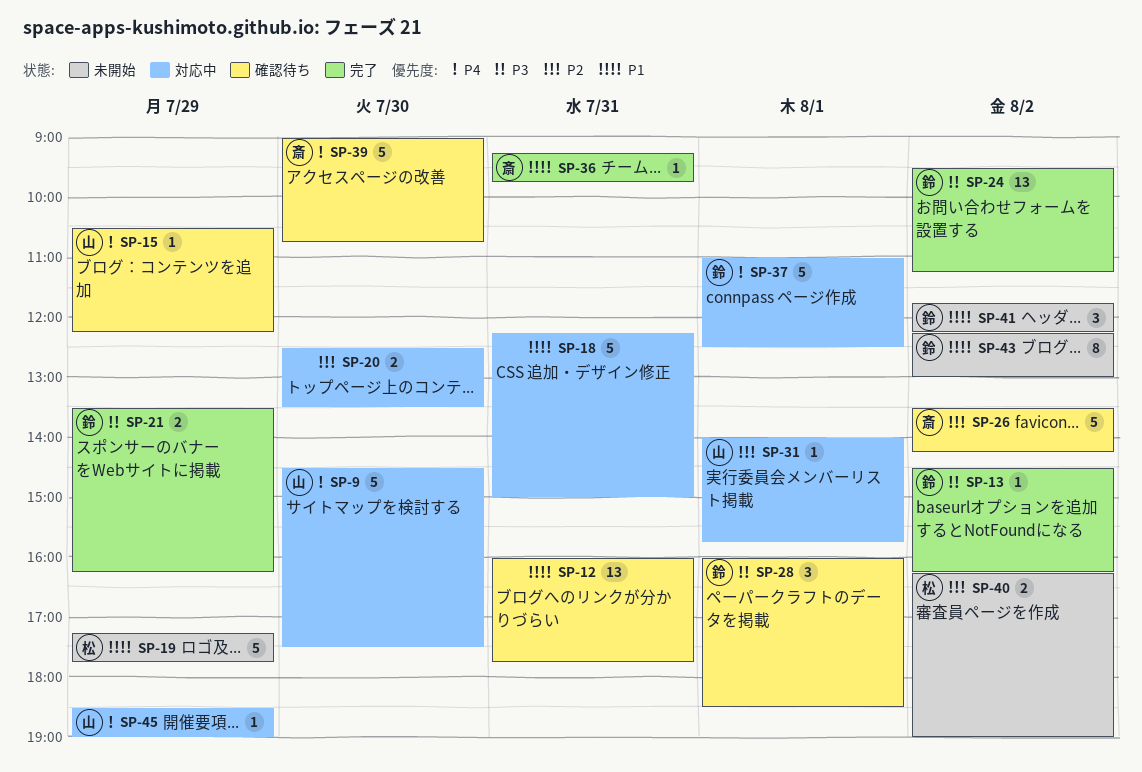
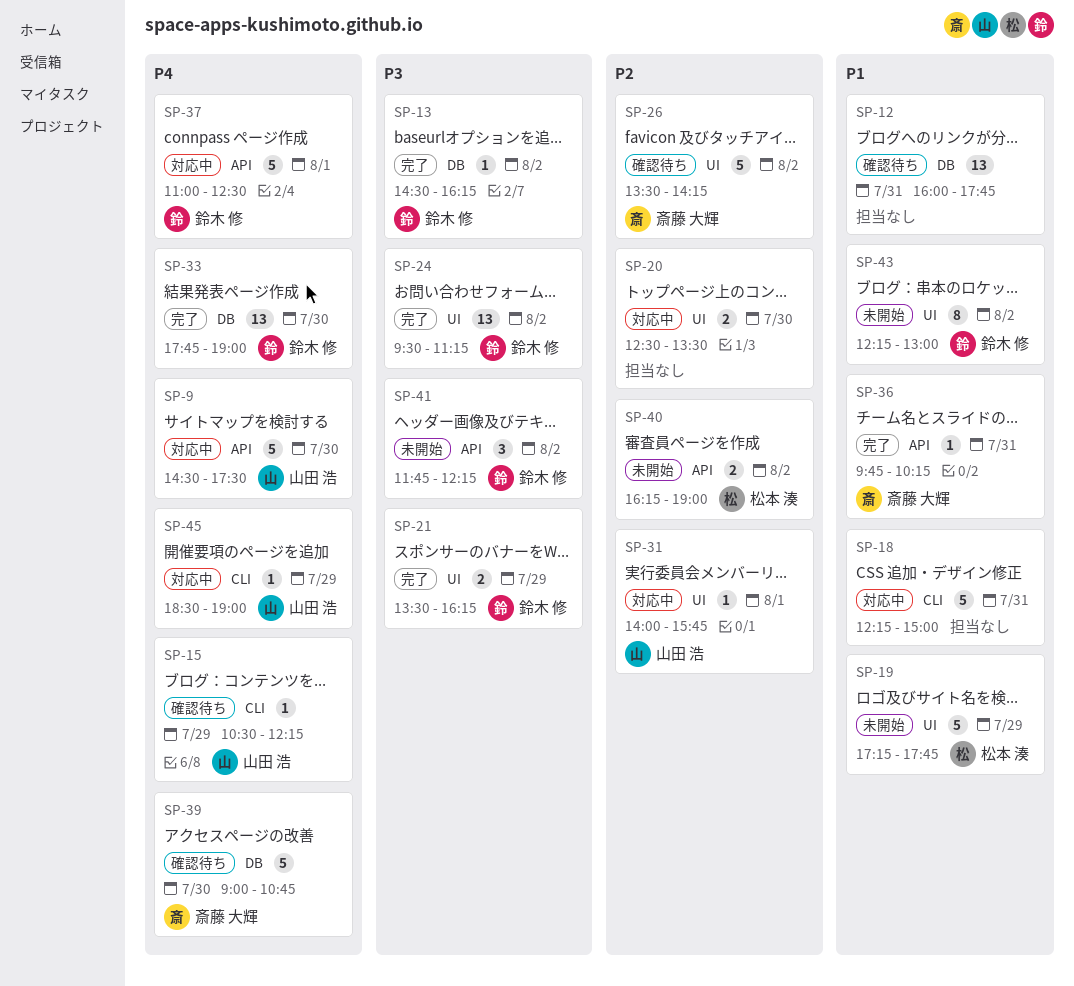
SP-28: present -> none
SP-33: none -> present
SP-36, begins: 09:15 -> 09:45
SP-36, ends: 09:45 -> 10:15
SP-41, priority: P1 -> P3

